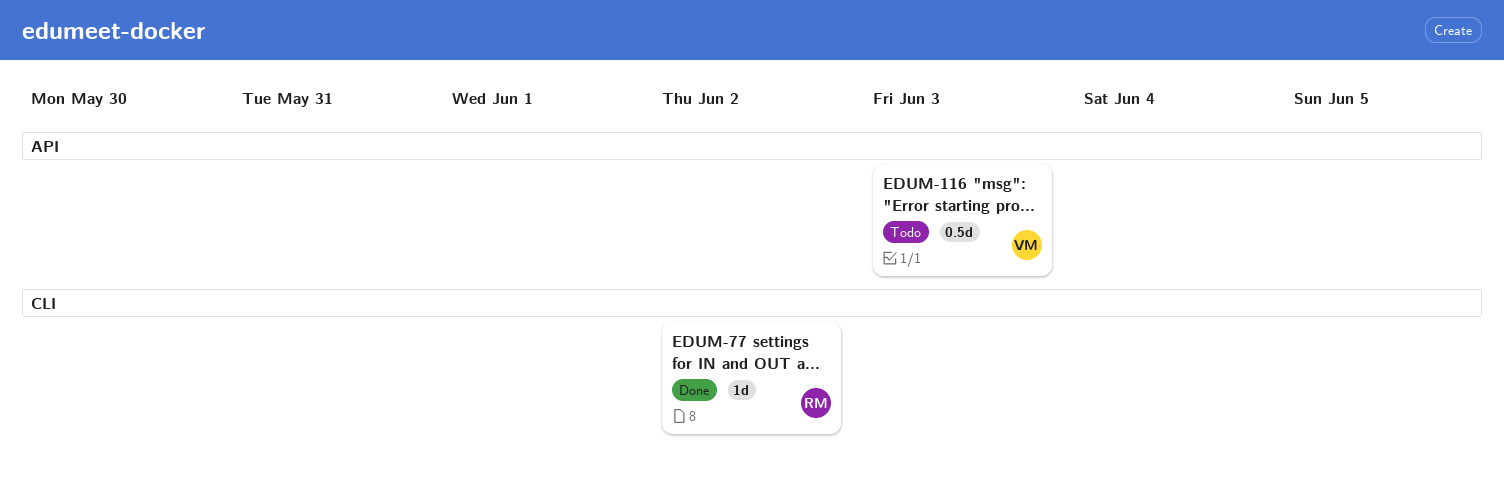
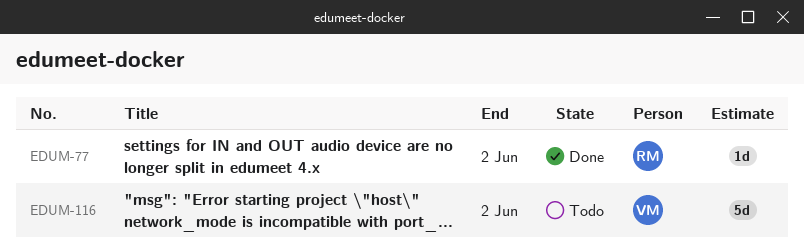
EDUM-116, estimate: 0.5d -> 5d
EDUM-116, due: Jun 3 -> Jun 2

